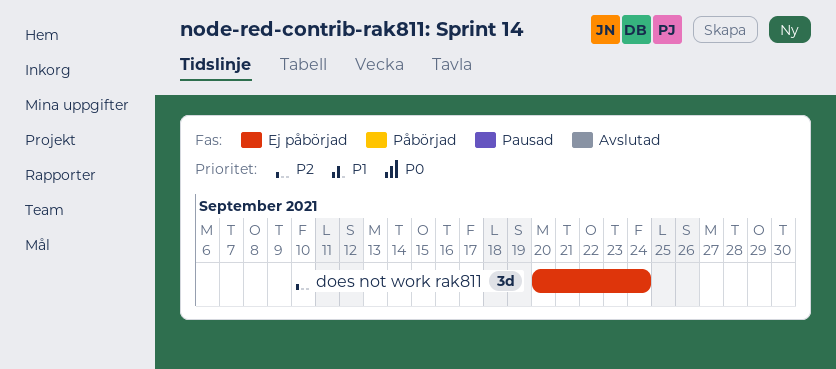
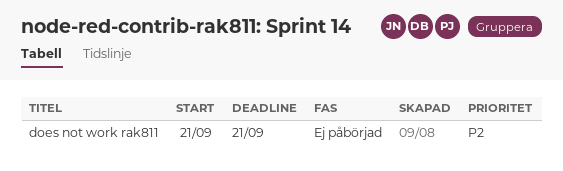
does not work rak811, start: Sep 20 -> Sep 21
does not work rak811, due: Sep 24 -> Sep 21

